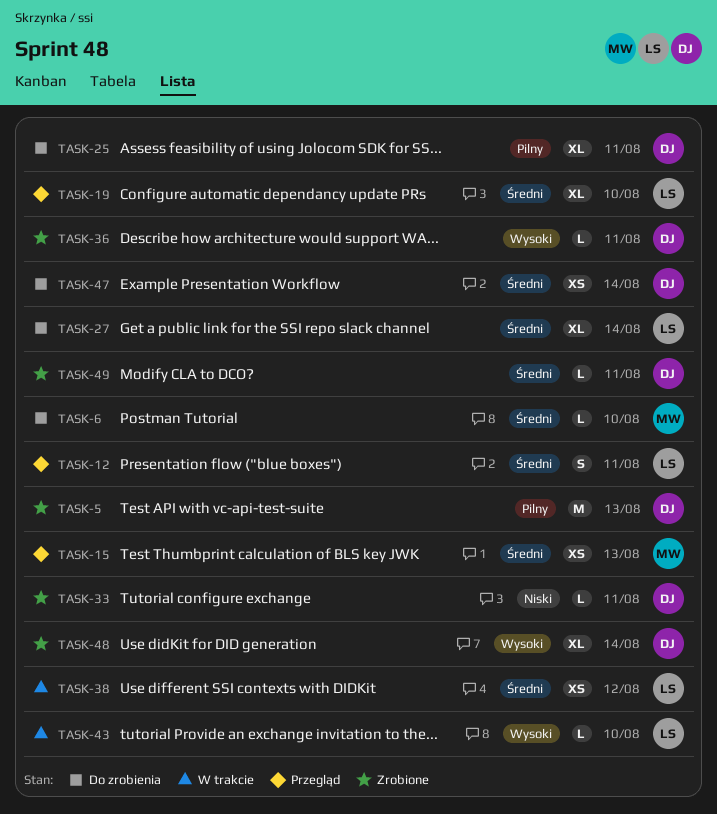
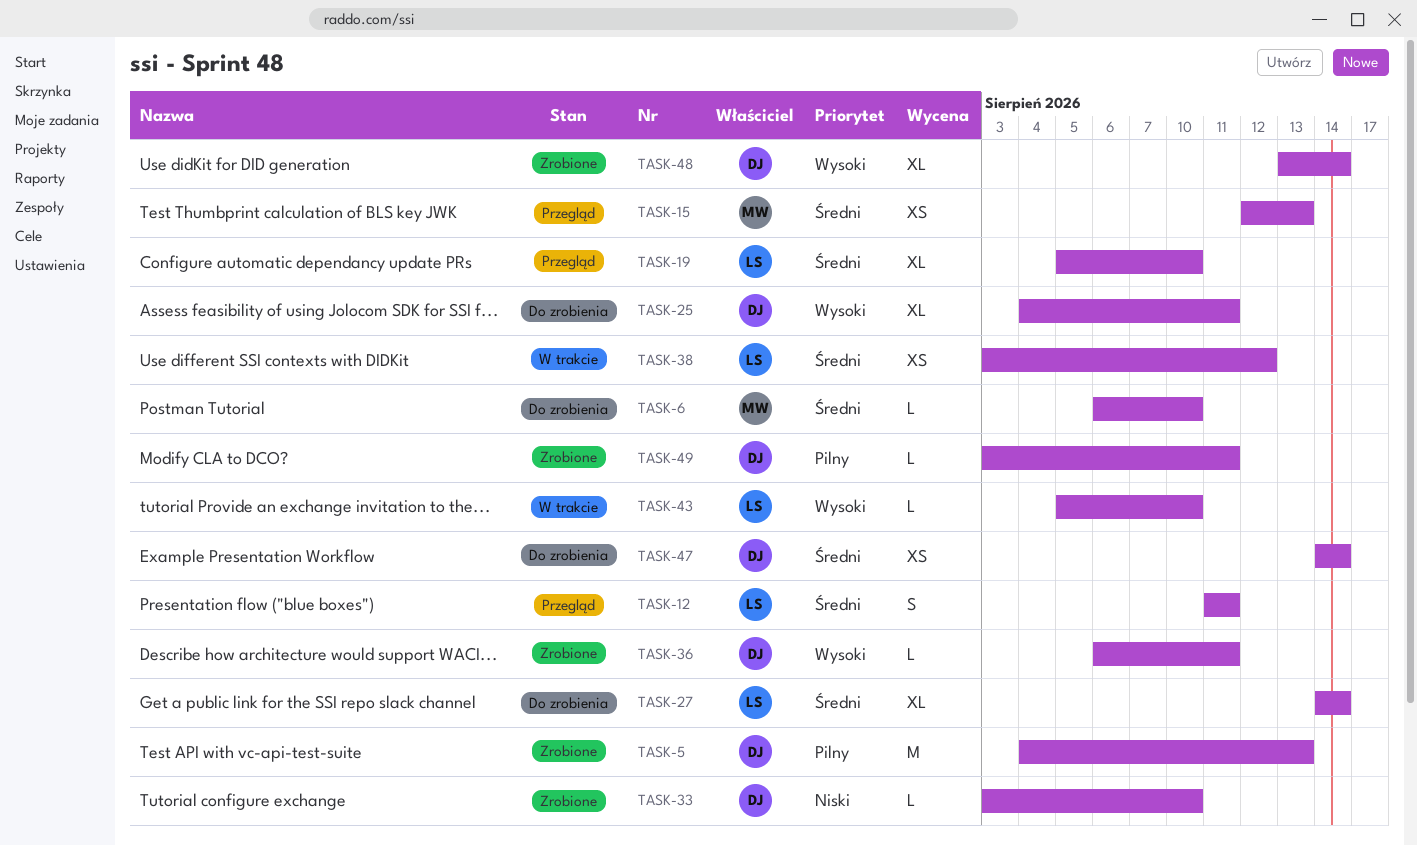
TASK-25, priority: Pilny -> Wysoki
TASK-33, due: Aug 11 -> Aug 10
TASK-49, priority: Średni -> Pilny

